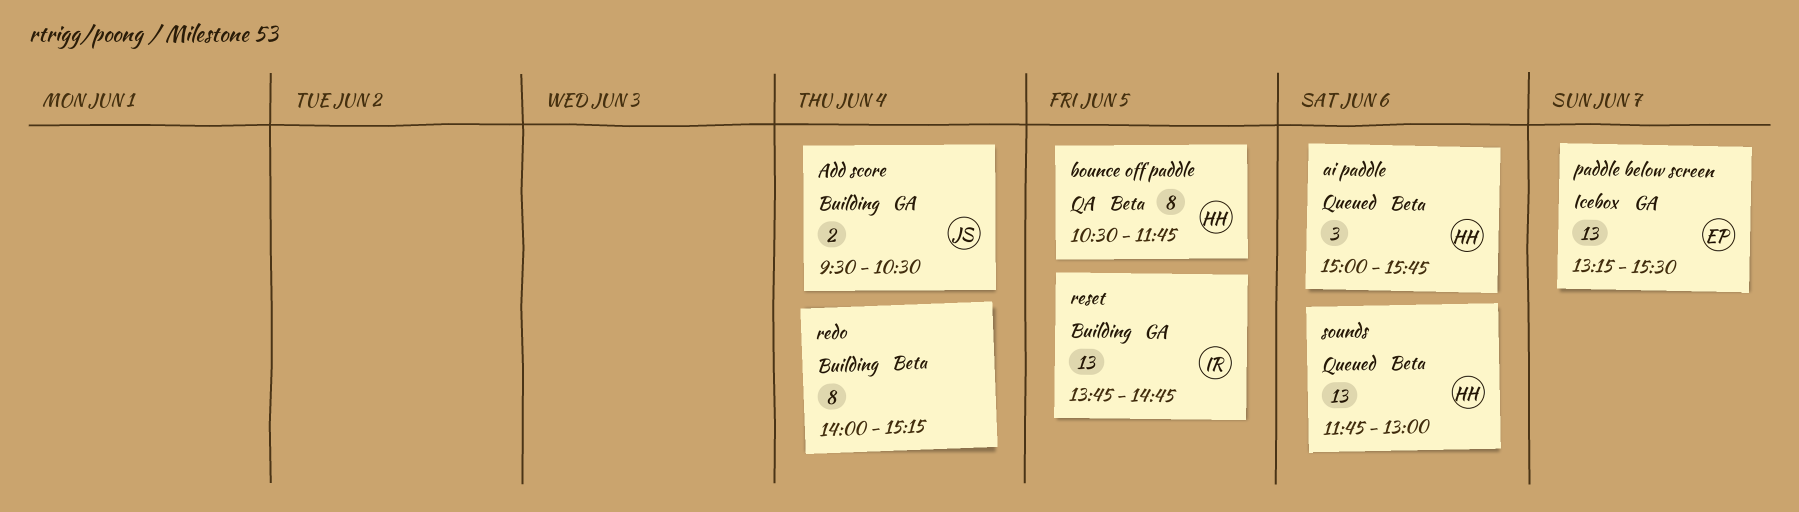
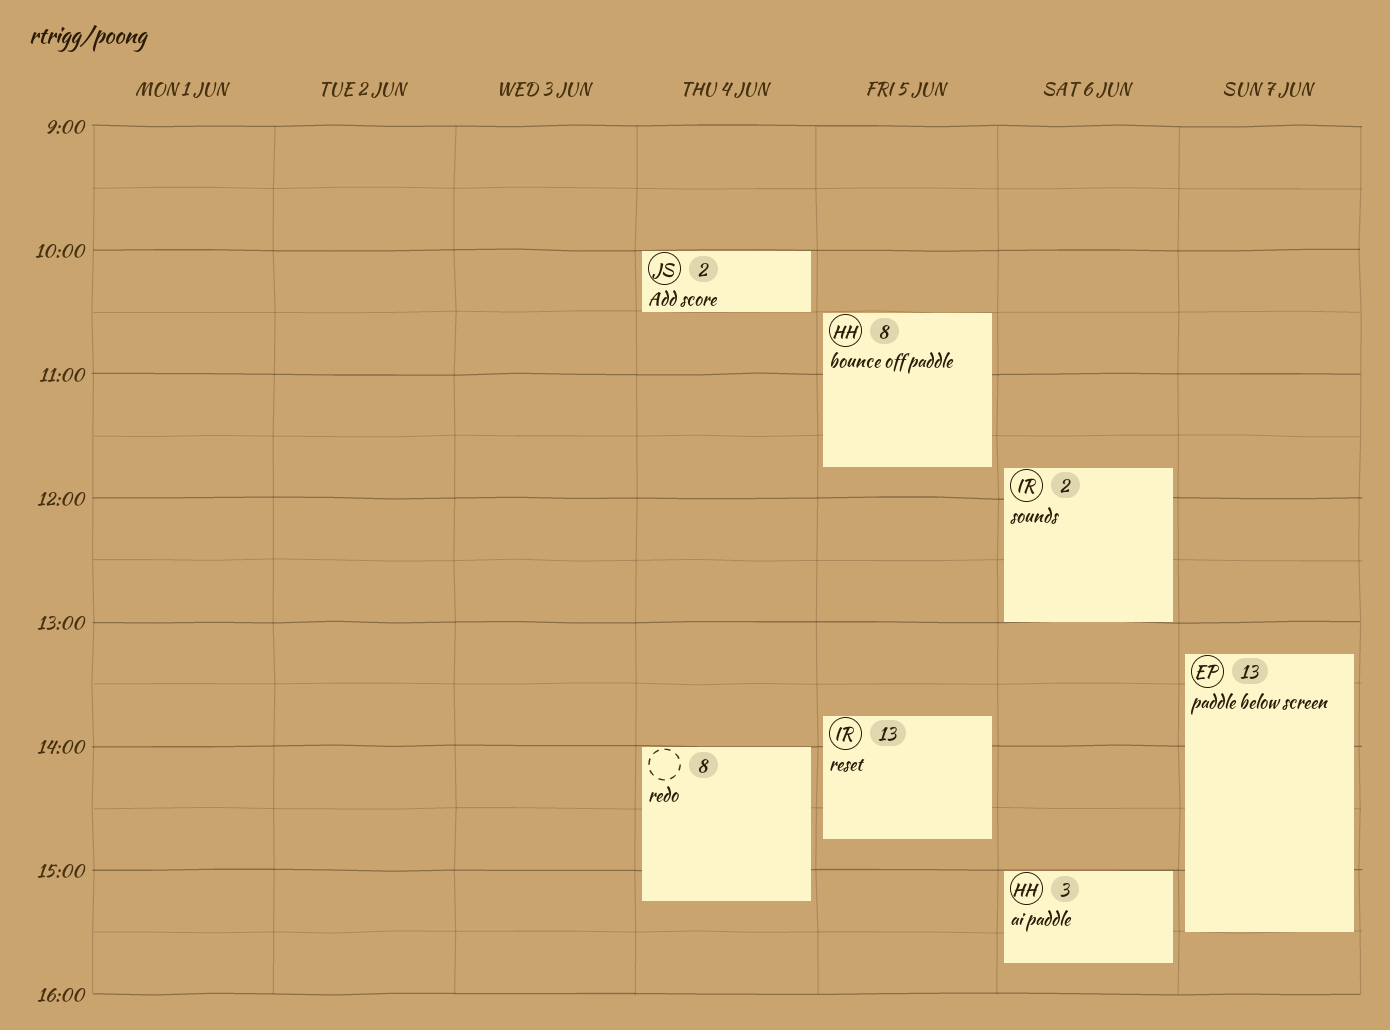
Add score, begins: 09:30 -> 10:00
sounds, owner: HH -> IR
sounds, estimate: 13 -> 2

